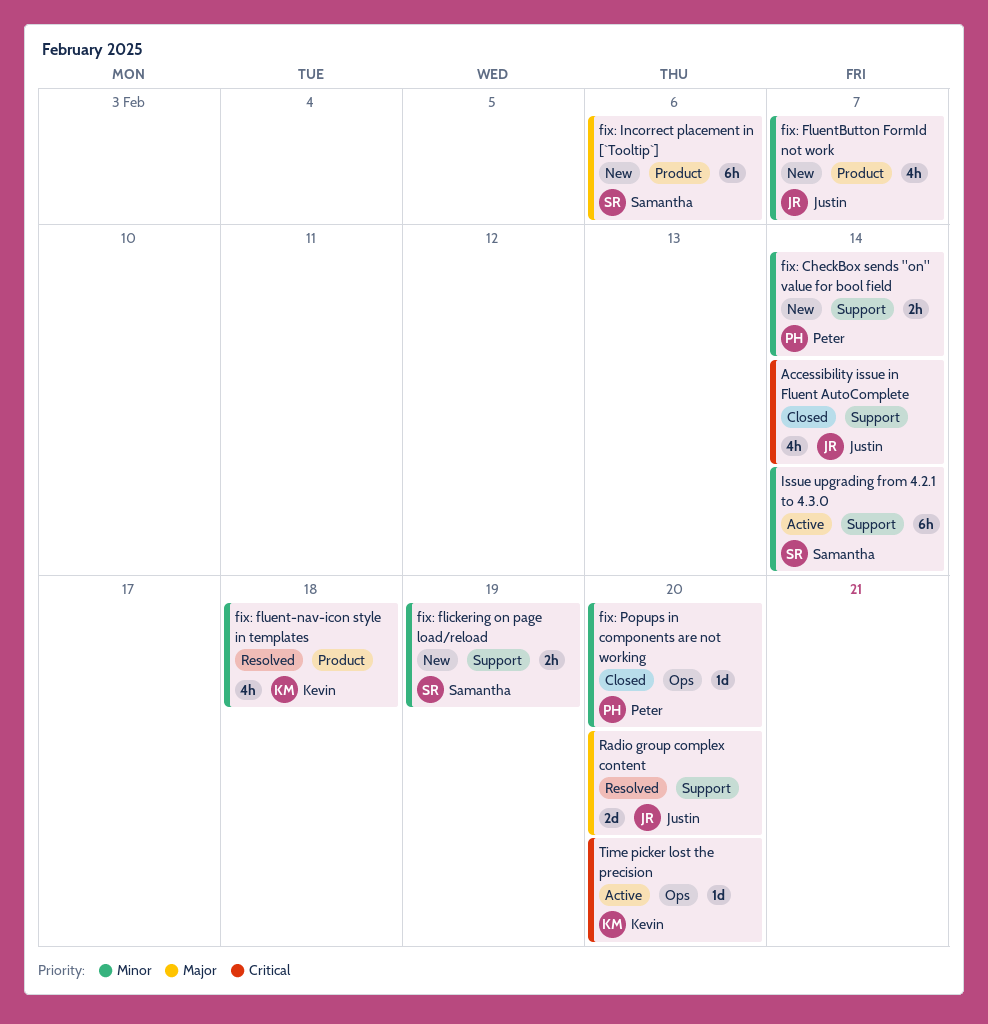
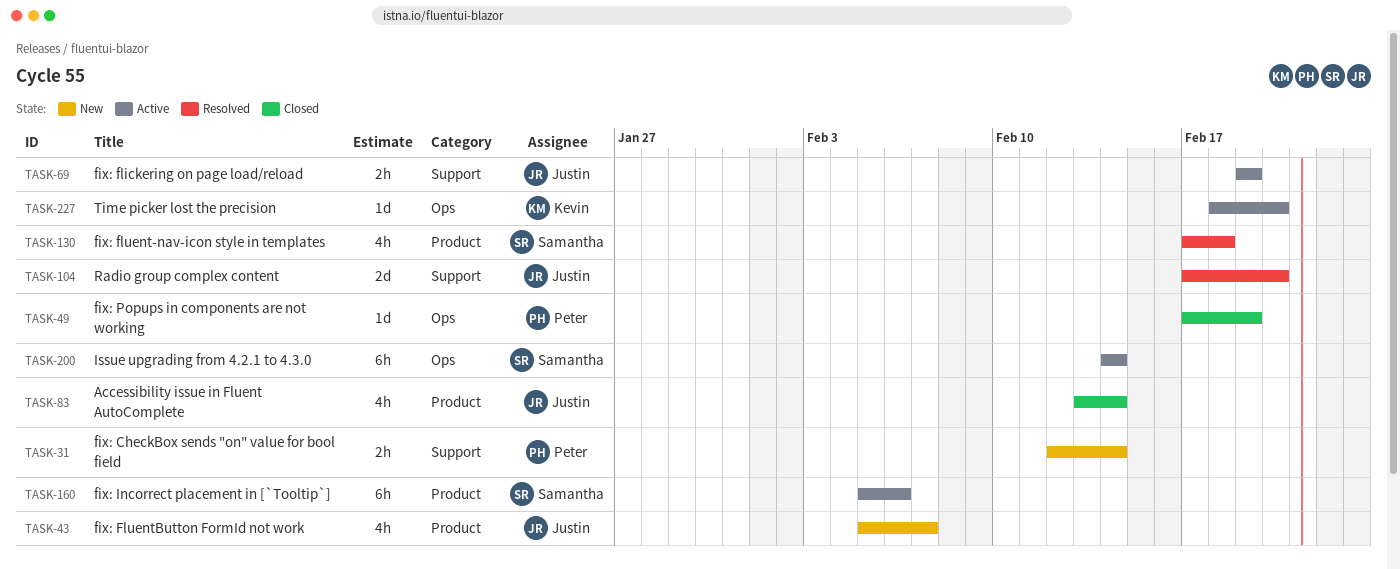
Accessibility issue in Fluent AutoComplete, label: Support -> Product
fix: flickering on page load/reload, status: New -> Active
fix: flickering on page load/reload, owner: Samantha -> Justin
fix: fluent-nav-icon style in templates, owner: Kevin -> Samantha
fix: Incorrect placement in [`Tooltip`], status: New -> Active
fix: Popups in components are not working, due: Feb 20 -> Feb 19
Issue upgrading from 4.2.1 to 4.3.0, label: Support -> Ops

